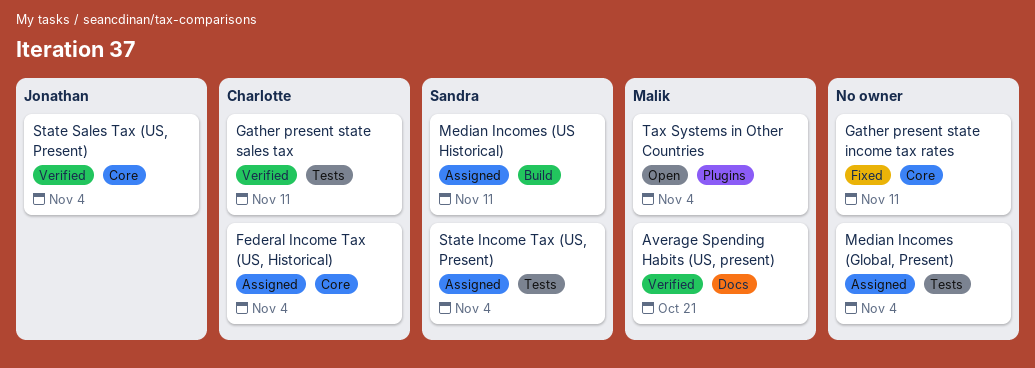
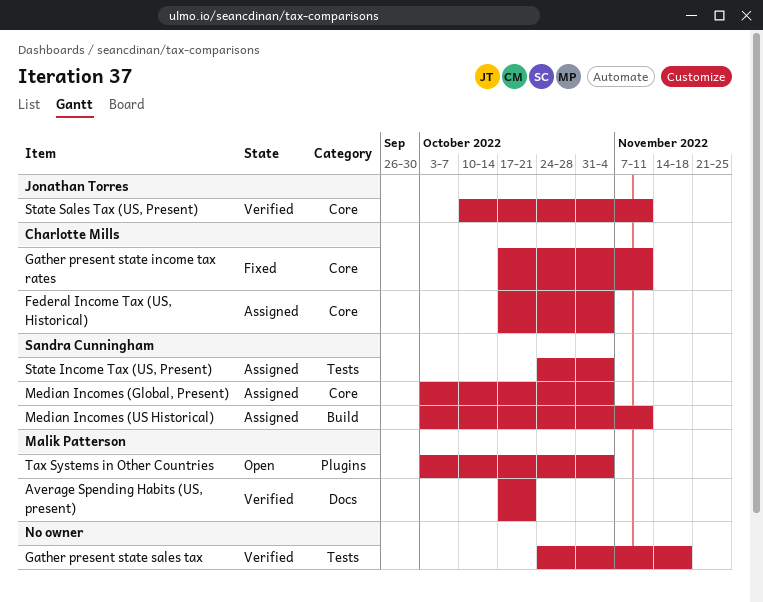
Gather present state income tax rates, owner: none -> Charlotte Mills
Gather present state sales tax, owner: Charlotte Mills -> none
Gather present state sales tax, due: Nov 11 -> Nov 18
Median Incomes (Global, Present), owner: none -> Sandra Cunningham
Median Incomes (Global, Present), label: Tests -> Core
State Sales Tax (US, Present), due: Nov 4 -> Nov 11

